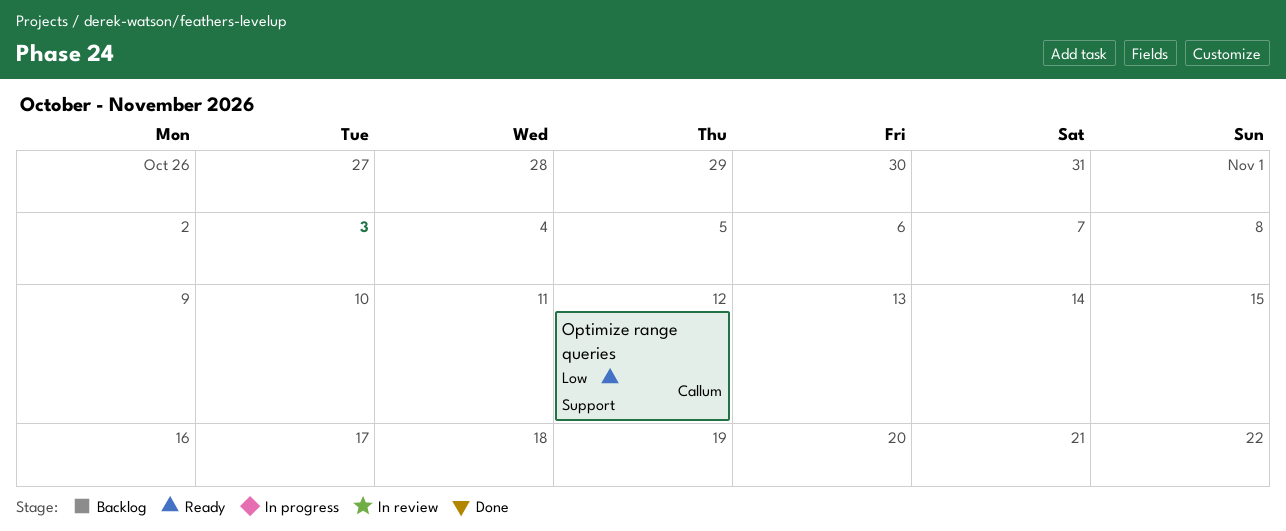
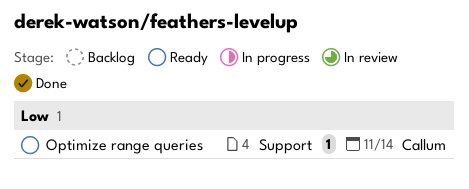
Optimize range queries, due: Nov 12 -> Nov 14

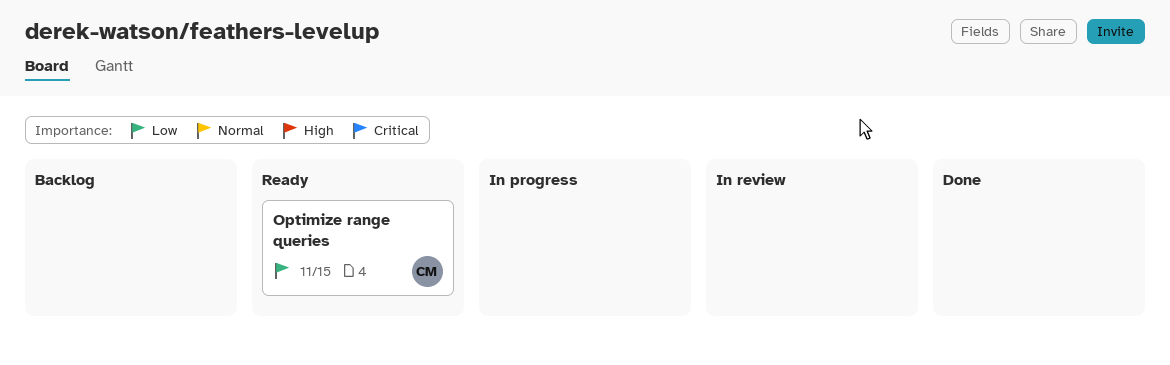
Optimize range queries, due: Nov 14 -> Nov 15

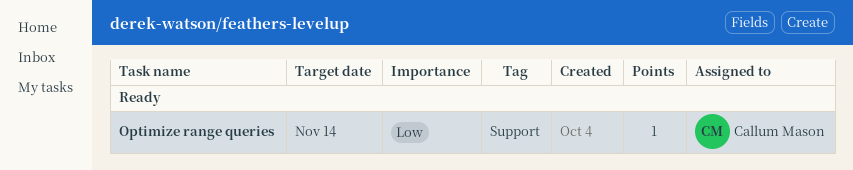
Optimize range queries, due: Nov 15 -> Nov 14

